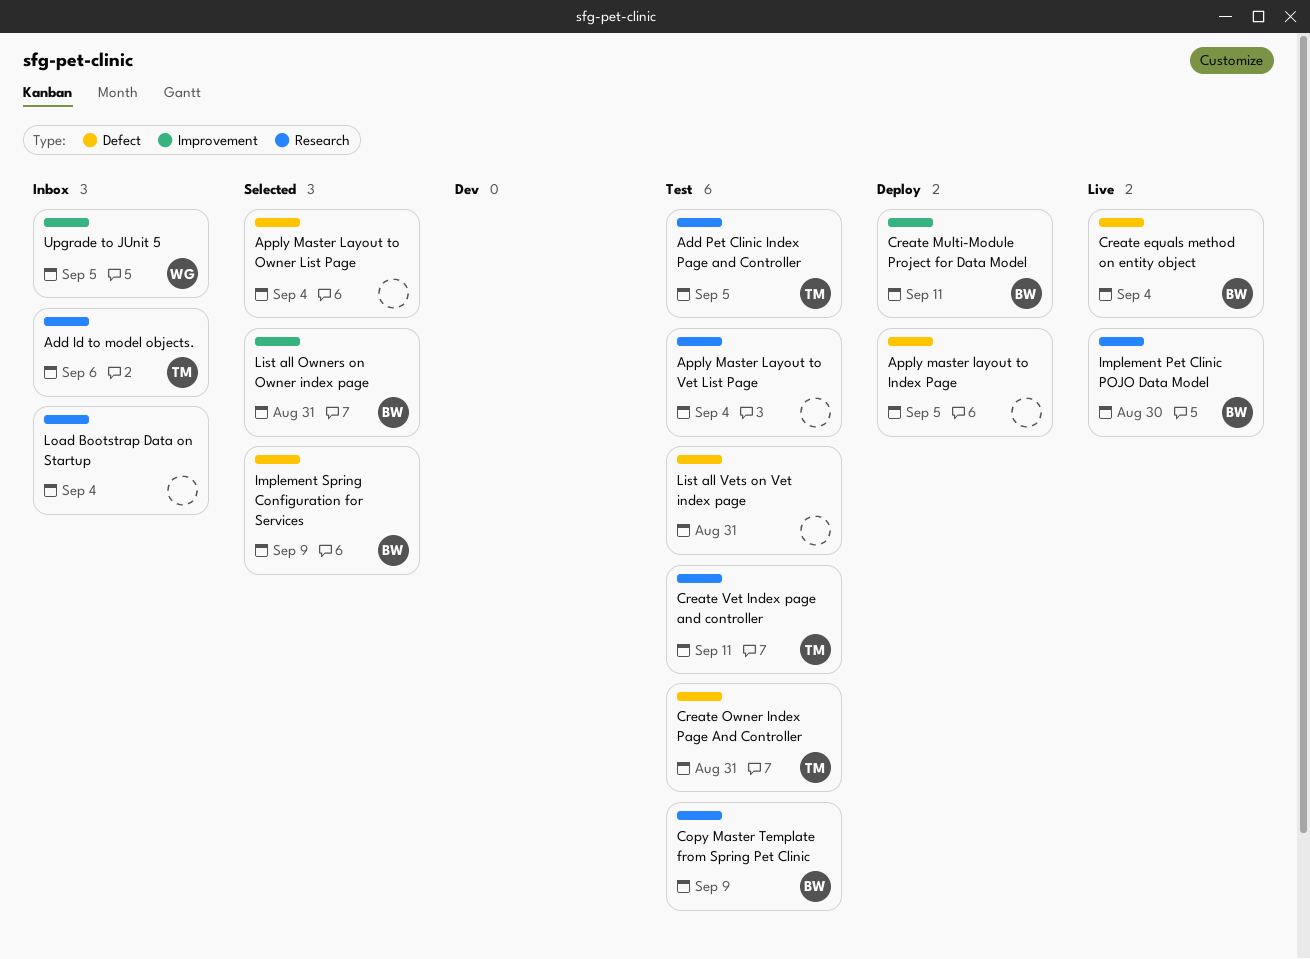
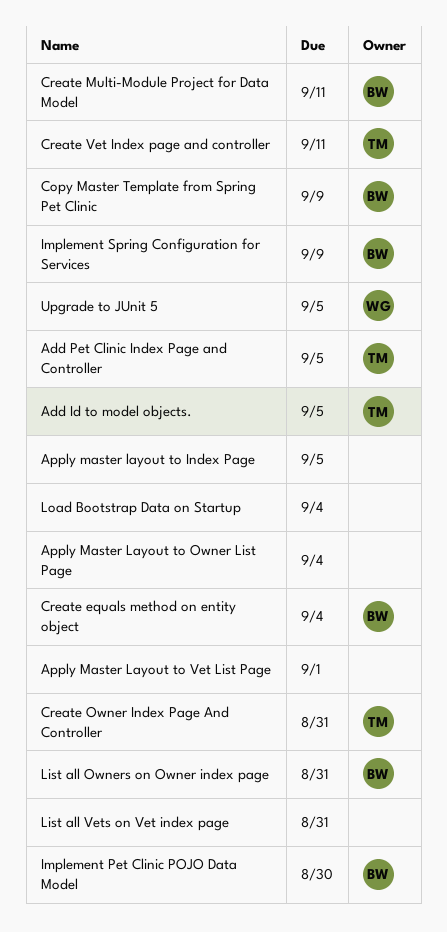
Add Id to model objects., due: Sep 6 -> Sep 5
Apply Master Layout to Vet List Page, due: Sep 4 -> Sep 1

